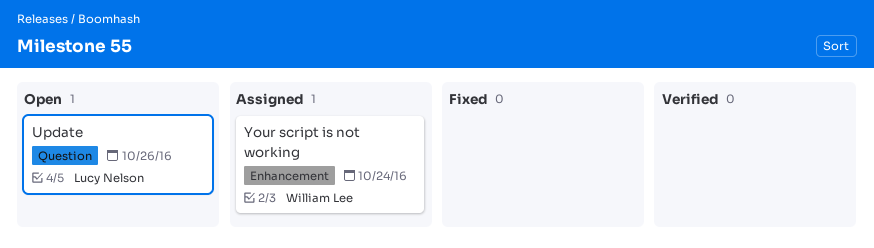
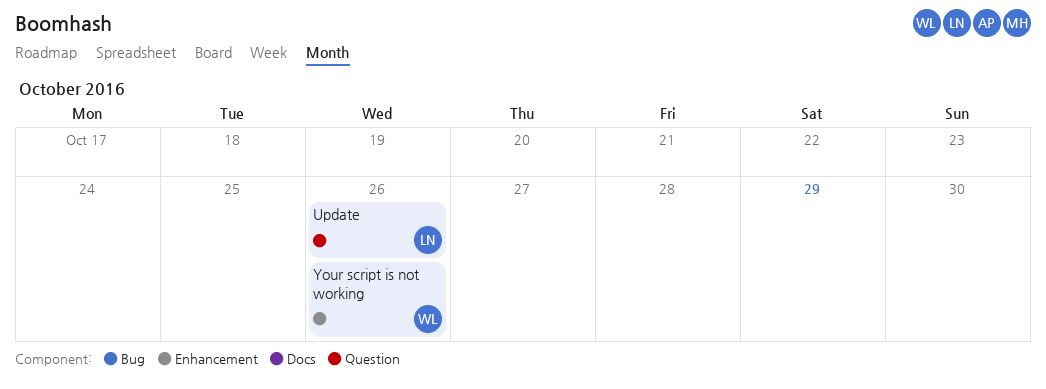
Your script is not working, due: Oct 24 -> Oct 26

